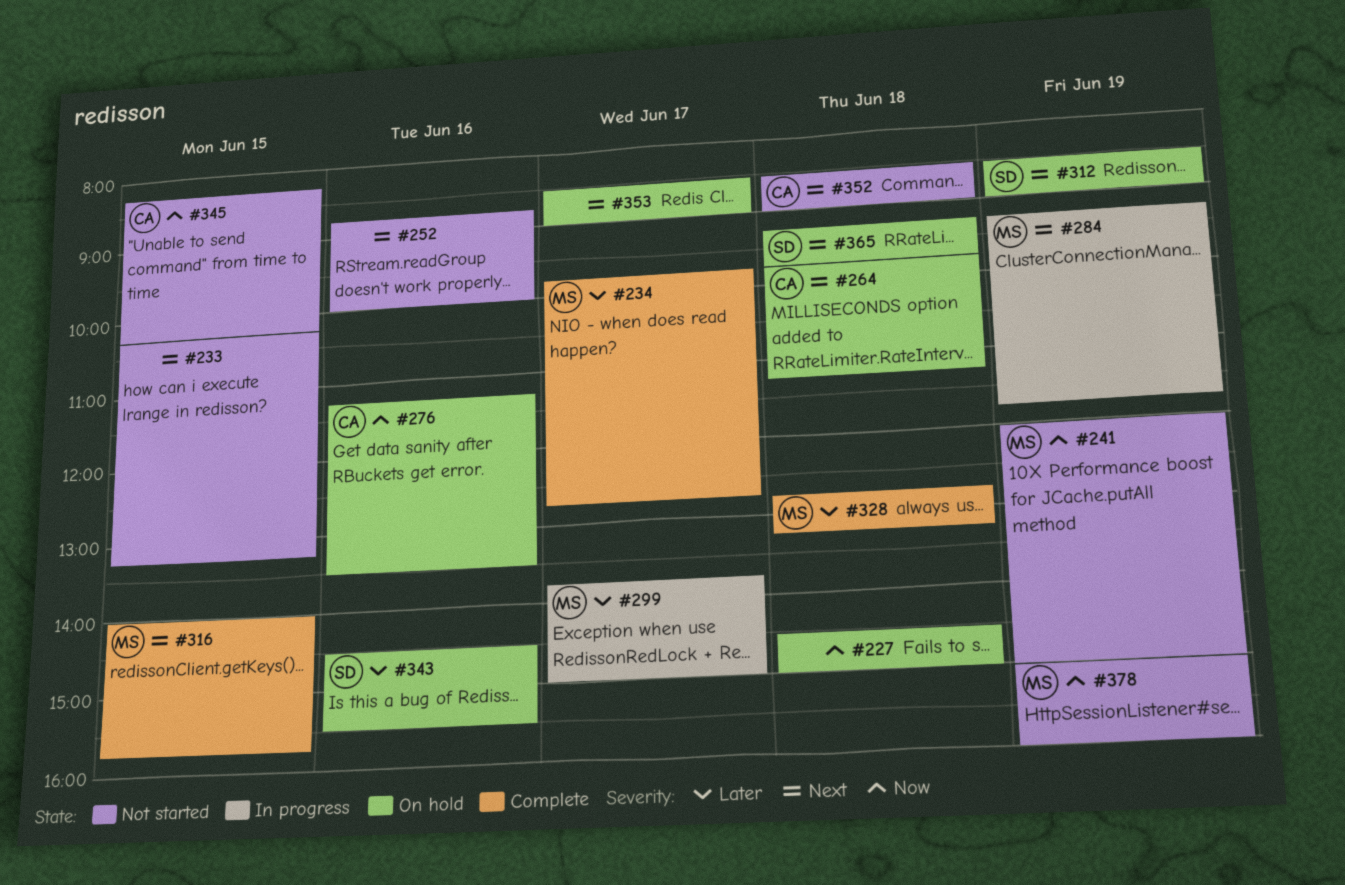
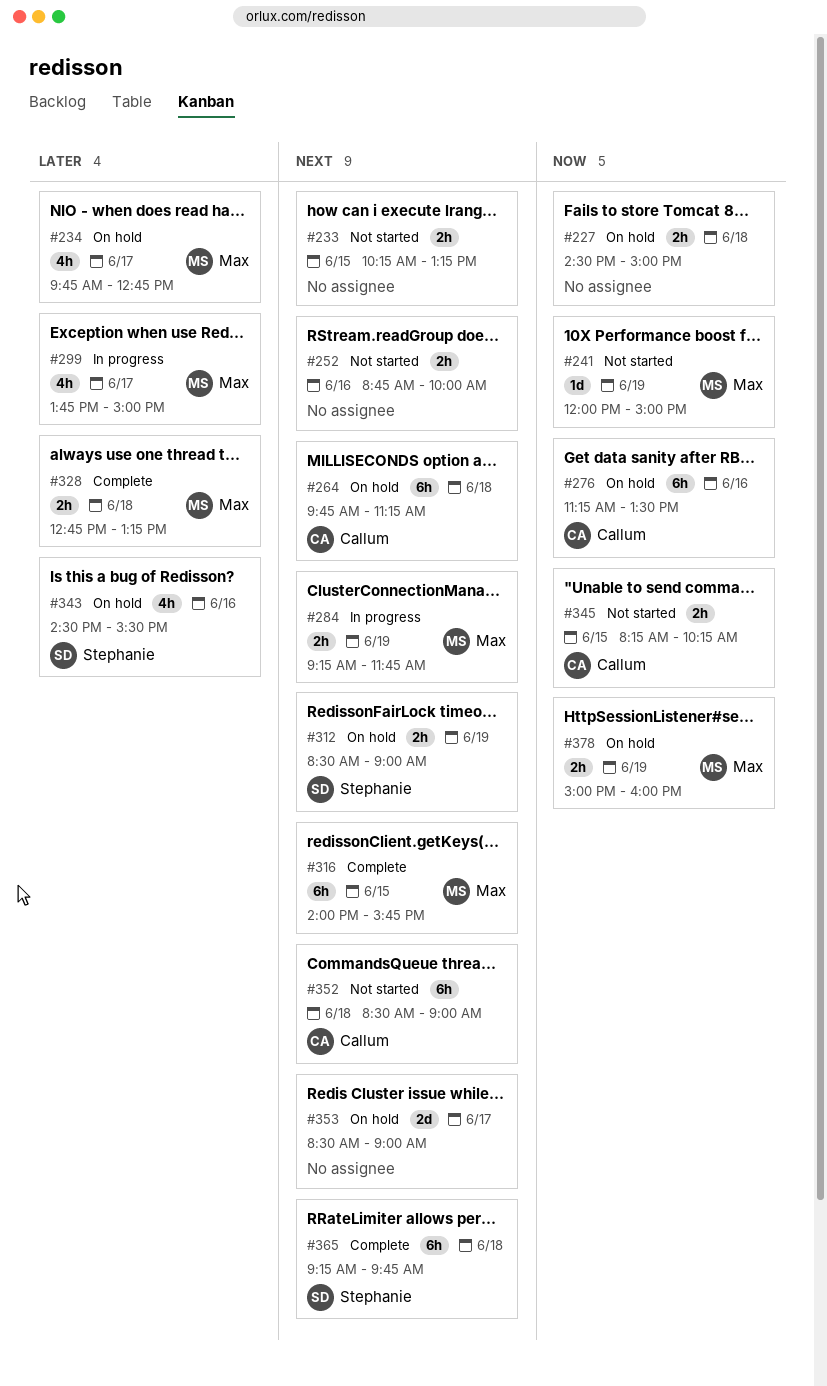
#234, status: Complete -> On hold
#365, status: On hold -> Complete
#378, status: Not started -> On hold

